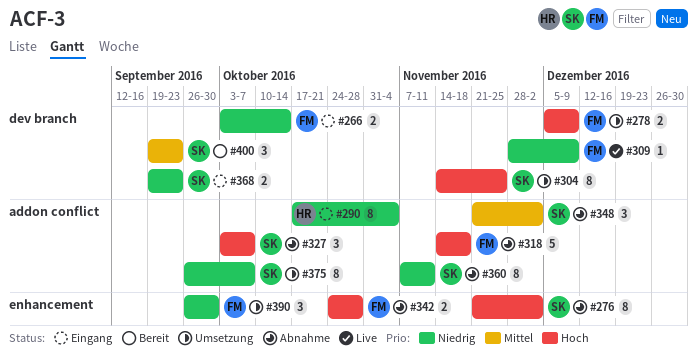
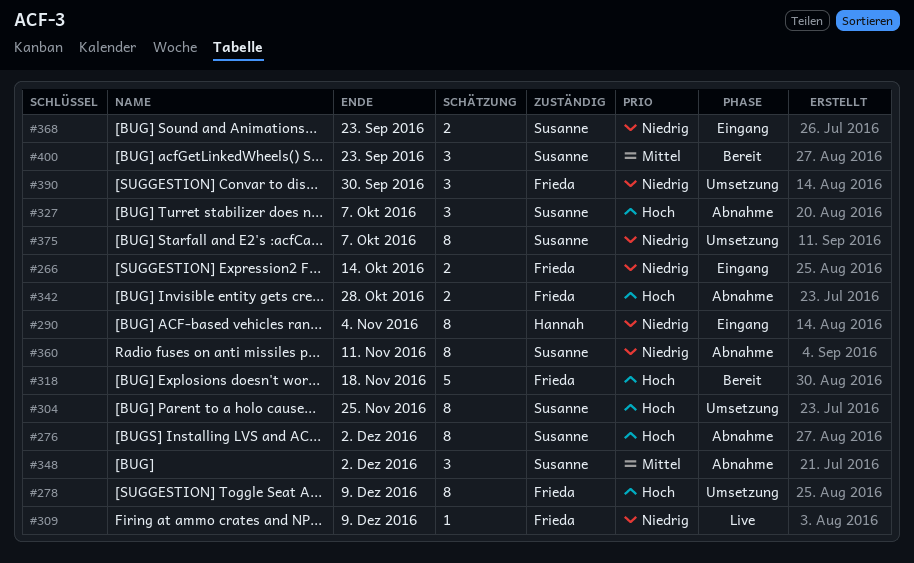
#278, estimate: 2 -> 8
#318, status: Abnahme -> Bereit

